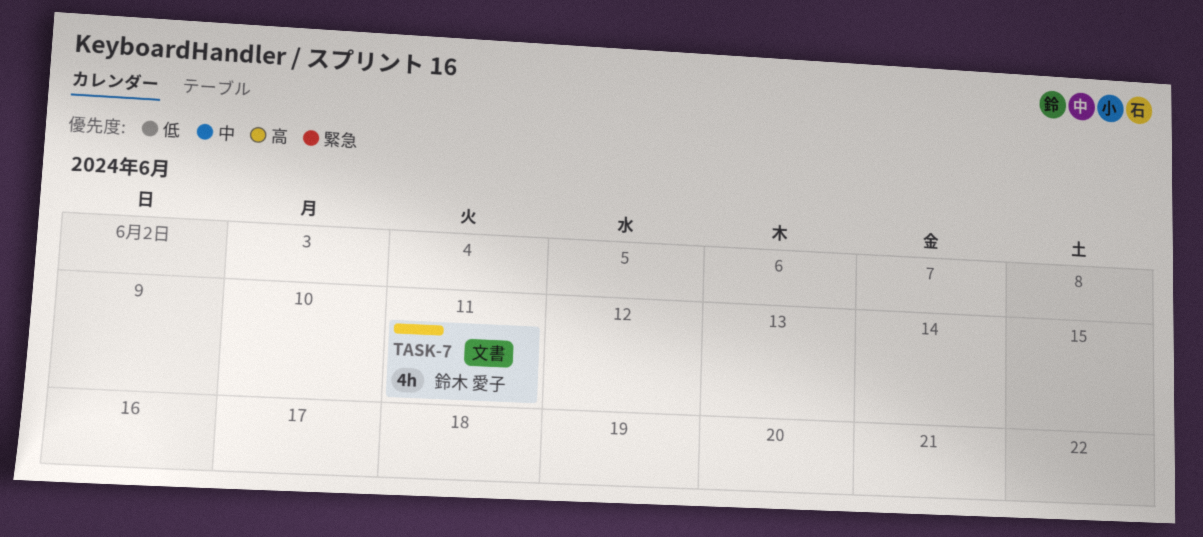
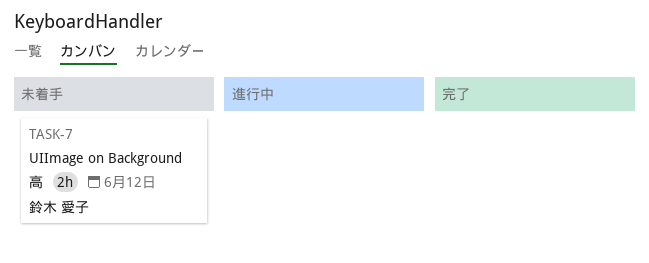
TASK-7, estimate: 4h -> 2h
TASK-7, due: Jun 11 -> Jun 12

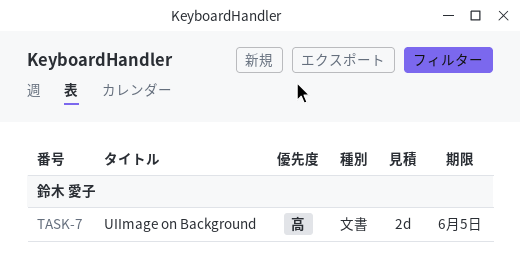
TASK-7, estimate: 2h -> 2d
TASK-7, due: Jun 12 -> Jun 5

